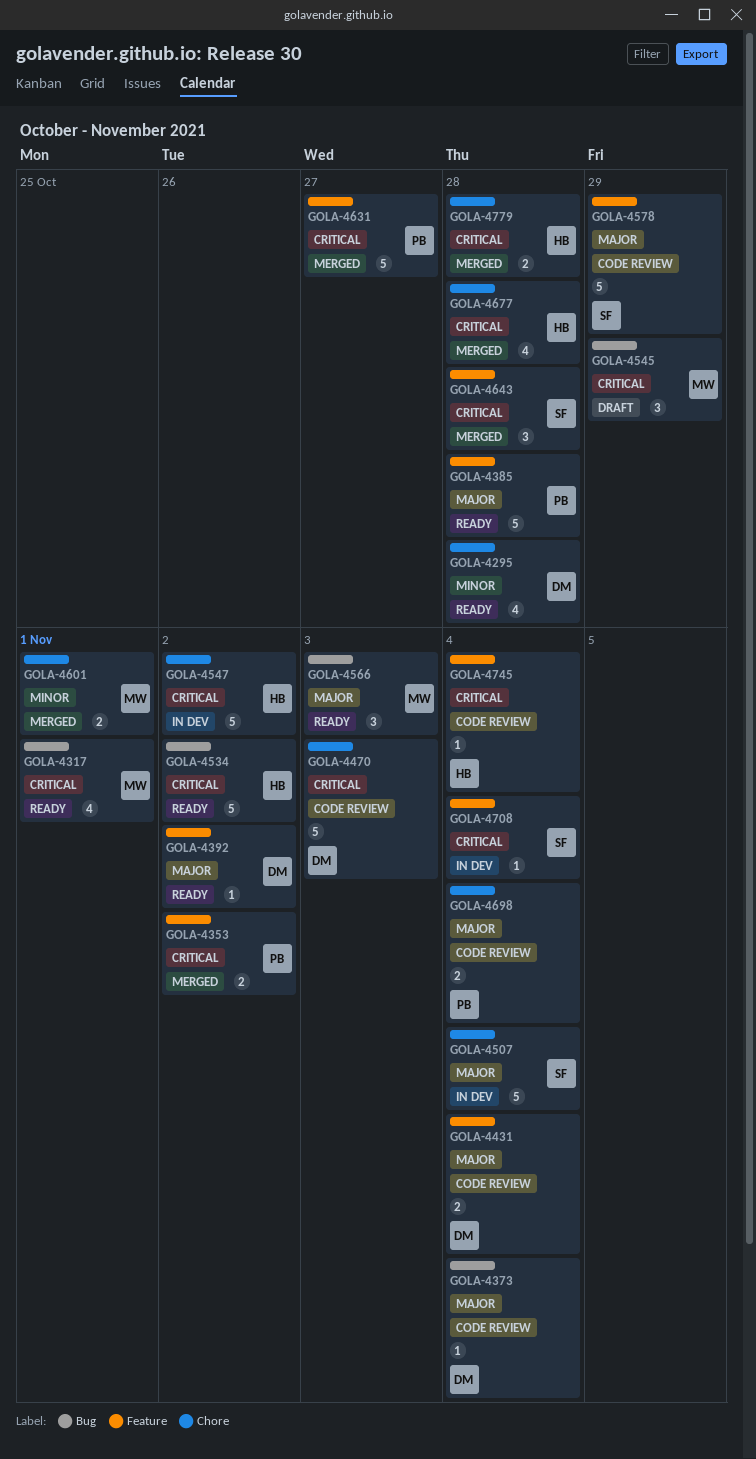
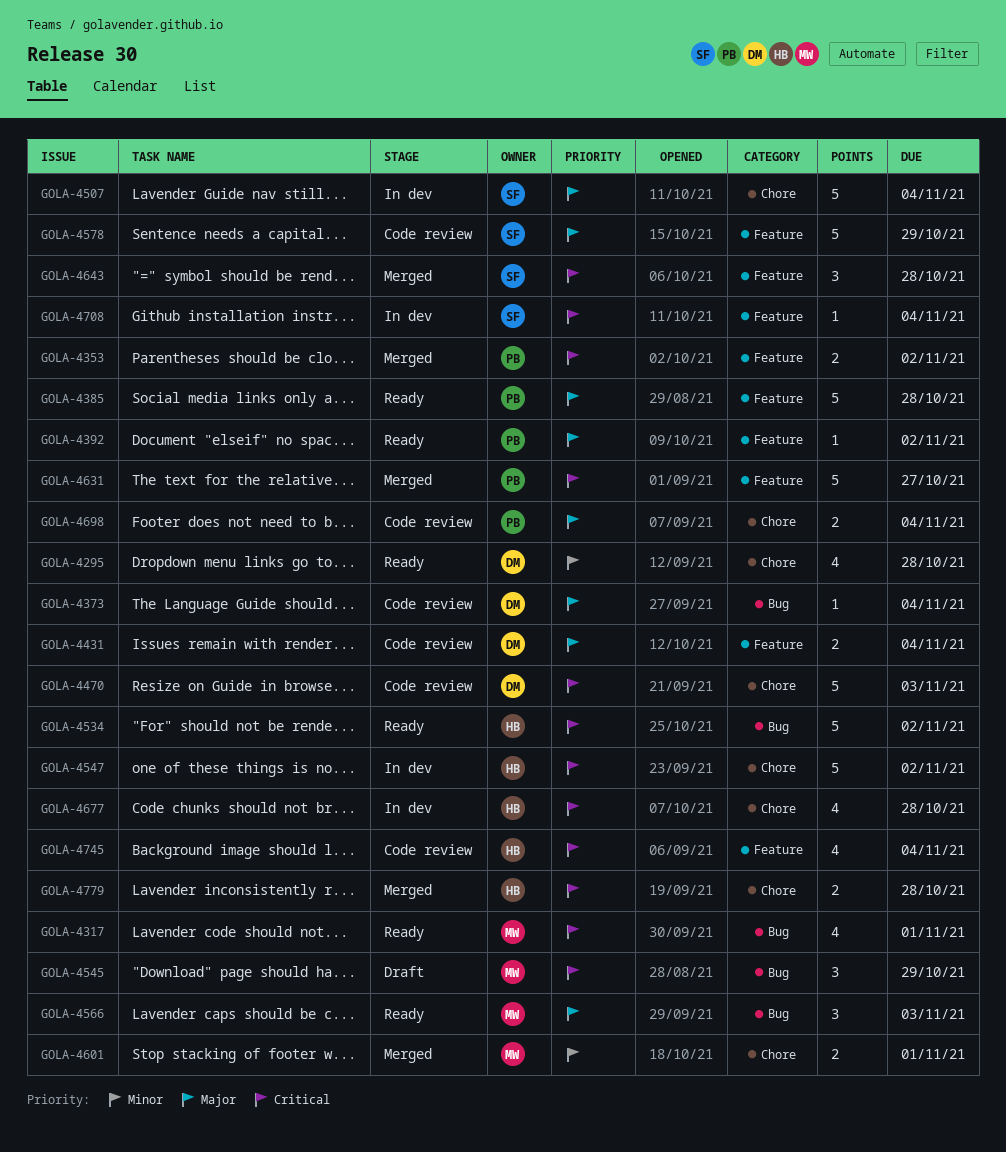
GOLA-4392, owner: DM -> PB
GOLA-4677, status: Merged -> In dev
GOLA-4745, estimate: 1 -> 4

